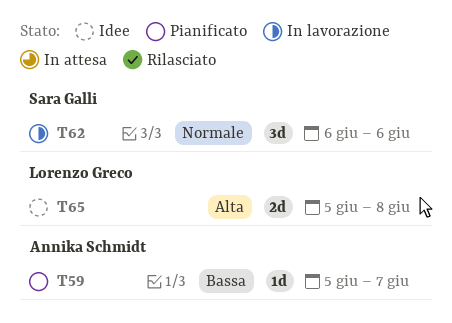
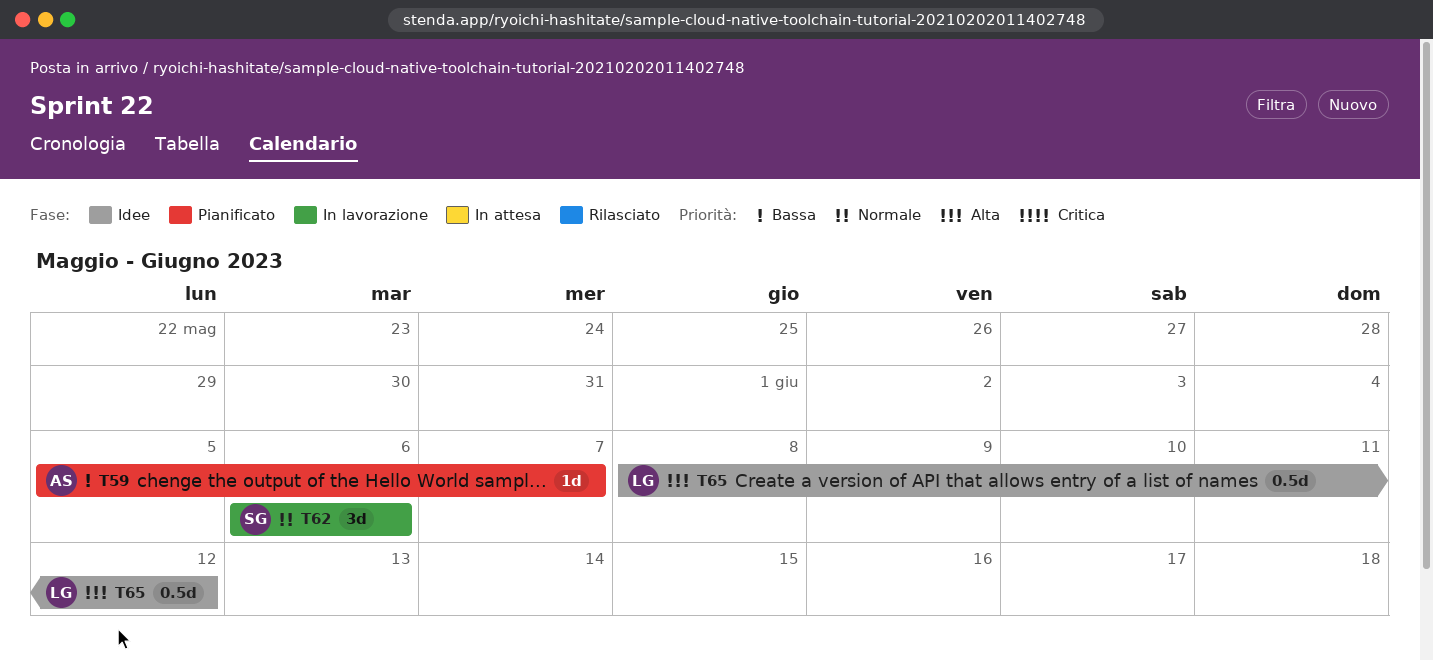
T65, estimate: 2d -> 0.5d
T65, start: Jun 5 -> Jun 8
T65, due: Jun 8 -> Jun 12

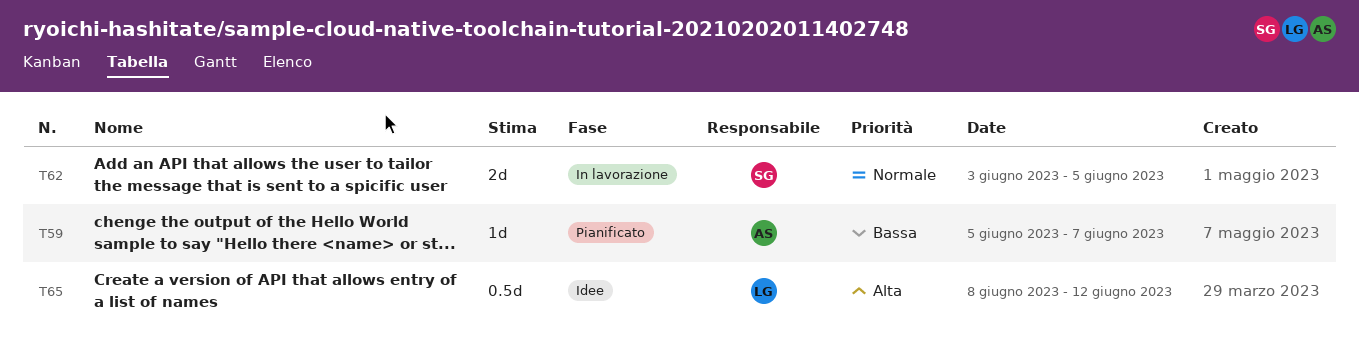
T62, estimate: 3d -> 2d
T62, start: Jun 6 -> Jun 3
T62, due: Jun 6 -> Jun 5

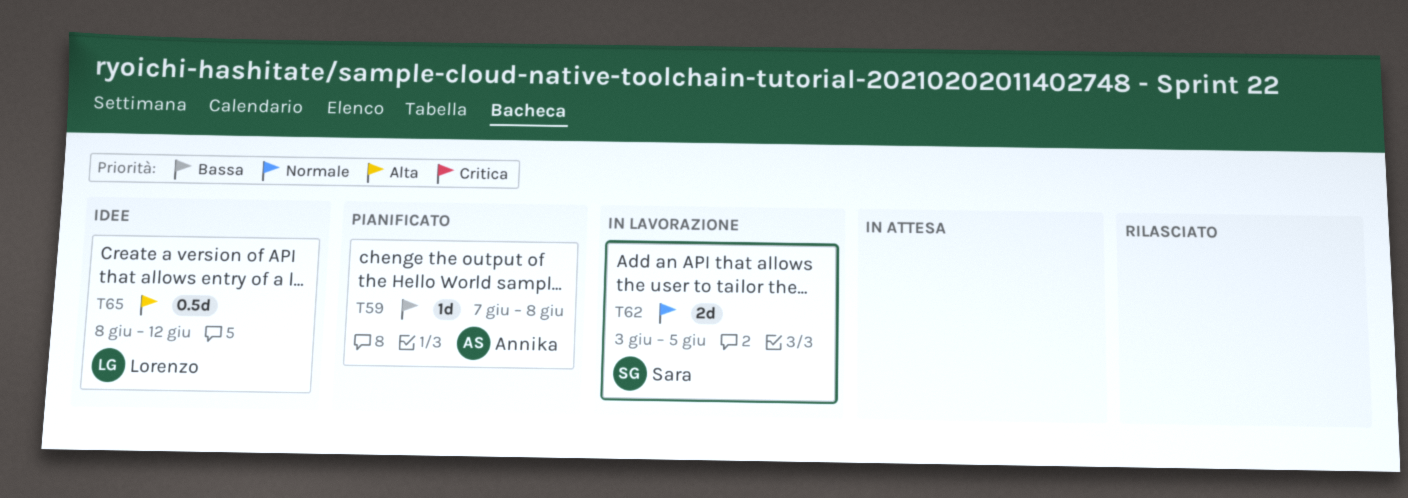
T59, start: Jun 5 -> Jun 7
T59, due: Jun 7 -> Jun 8

